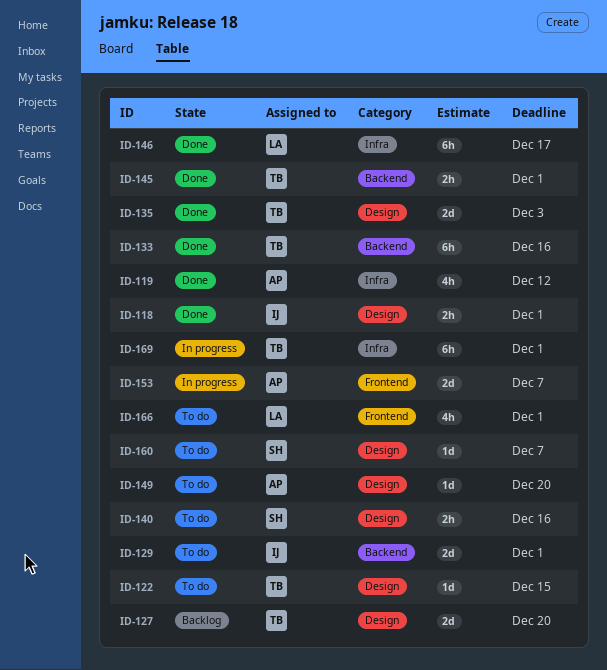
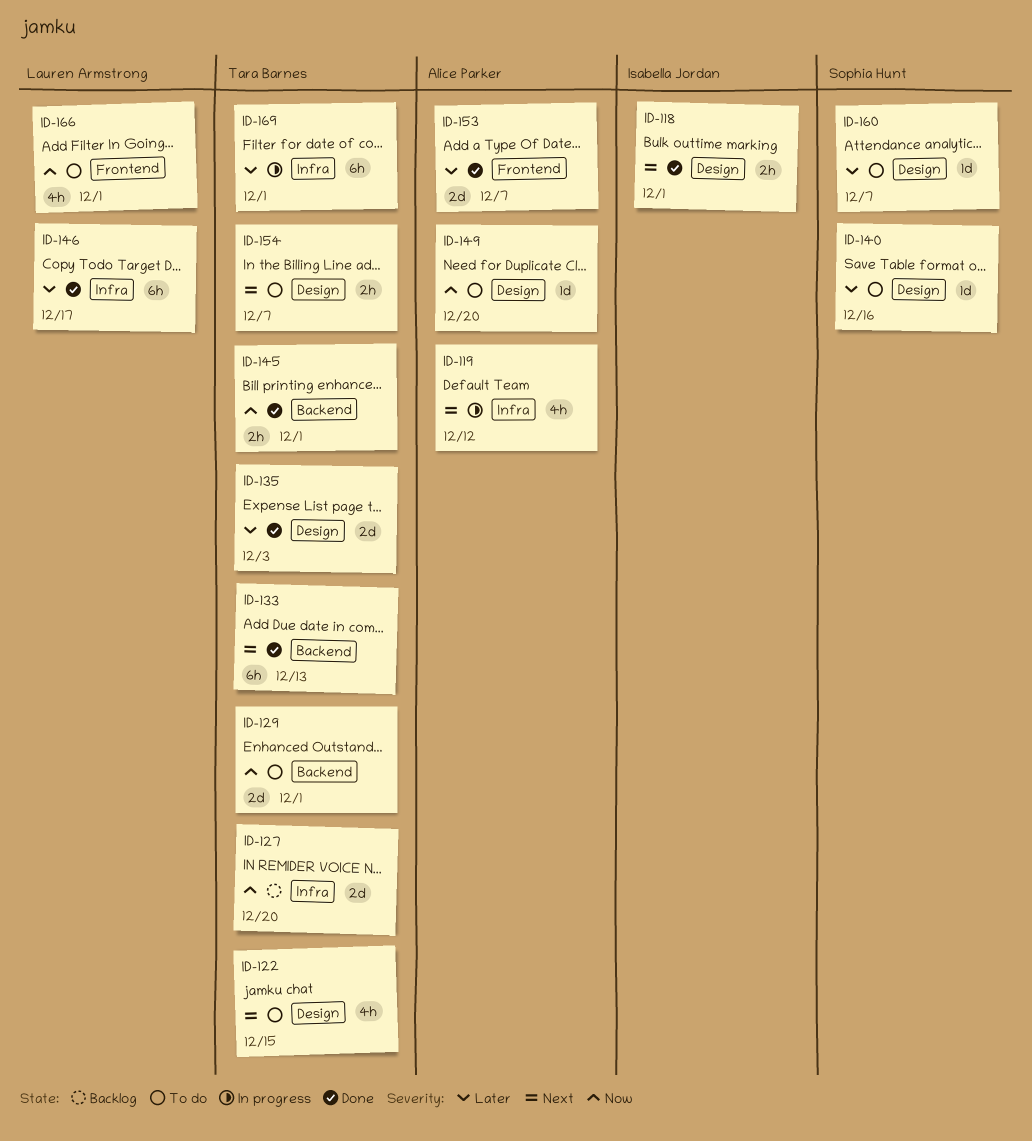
ID-119, status: Done -> In progress
ID-122, estimate: 1d -> 4h
ID-127, label: Design -> Infra
ID-129, owner: Isabella Jordan -> Tara Barnes
ID-133, due: Dec 16 -> Dec 13
ID-140, estimate: 2h -> 1d
ID-153, status: In progress -> Done
ID-154: none -> present

